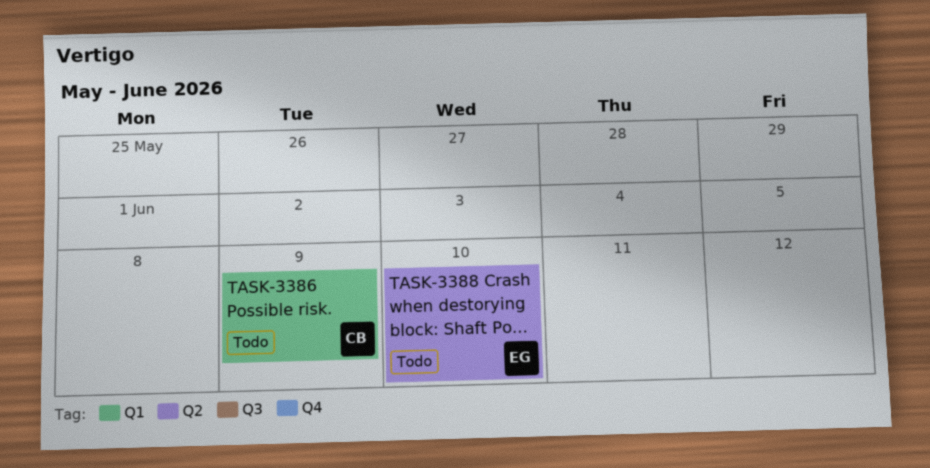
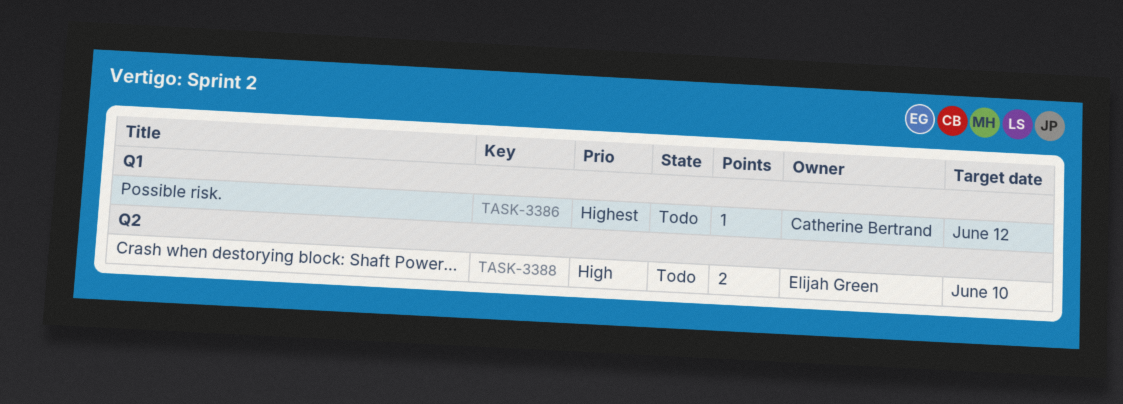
TASK-3386, due: Jun 9 -> Jun 12

